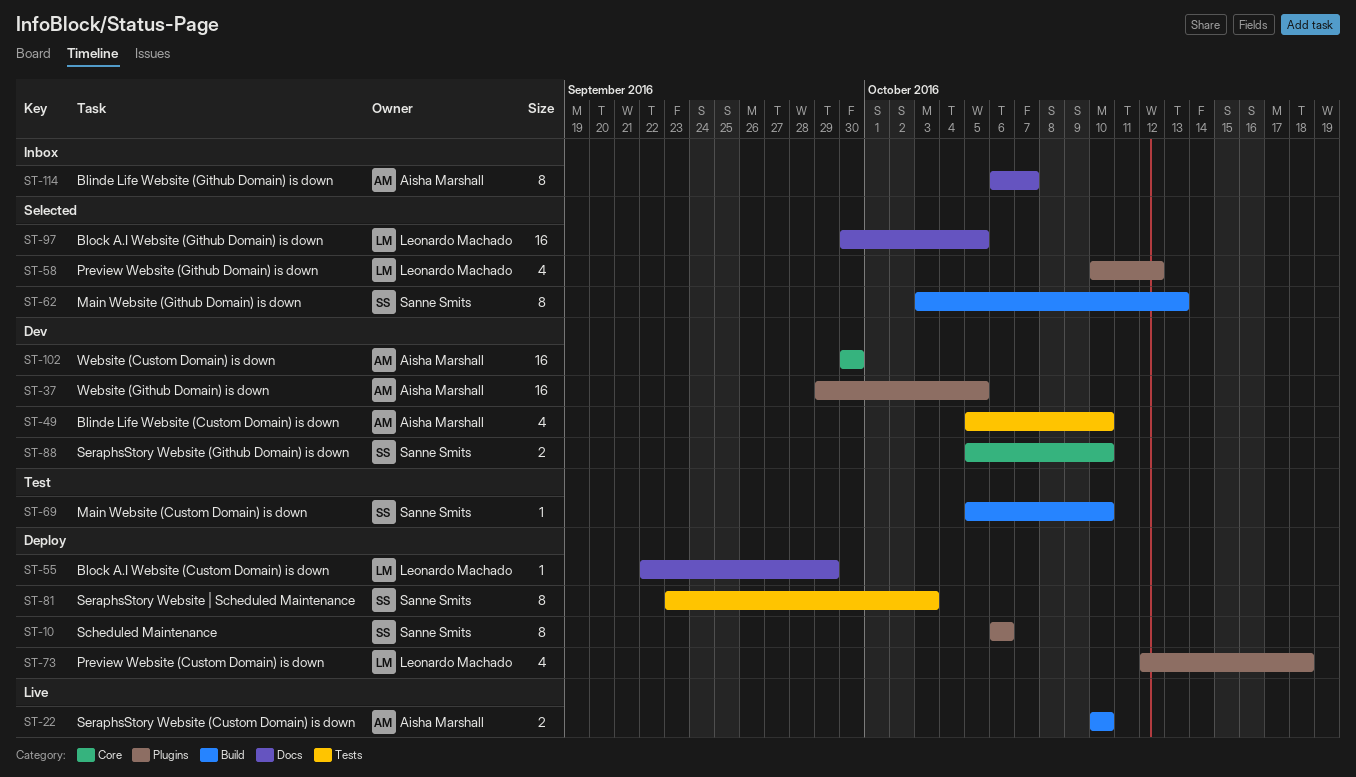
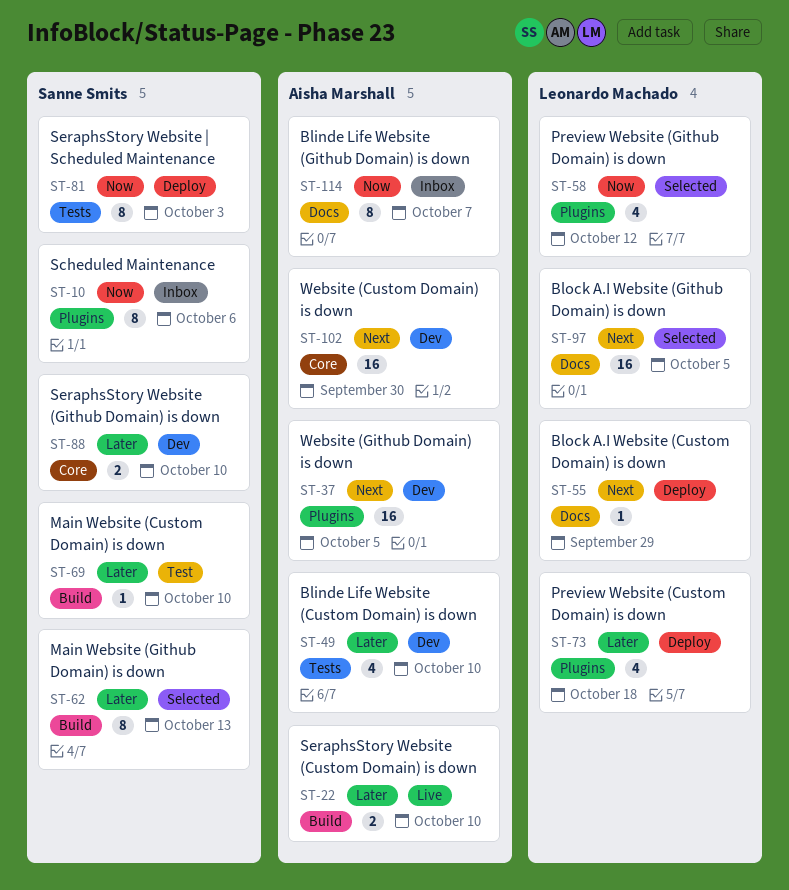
ST-10, status: Deploy -> Inbox

